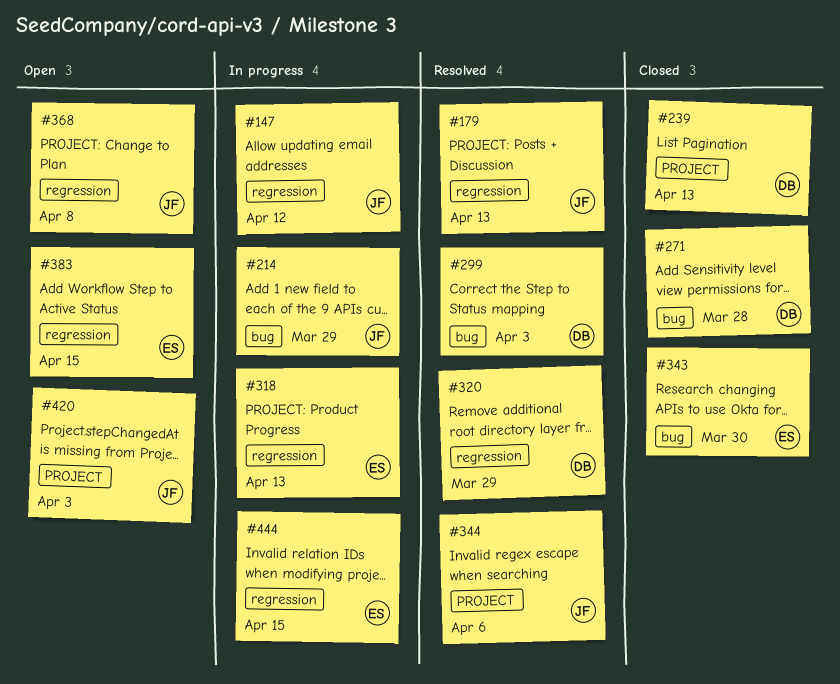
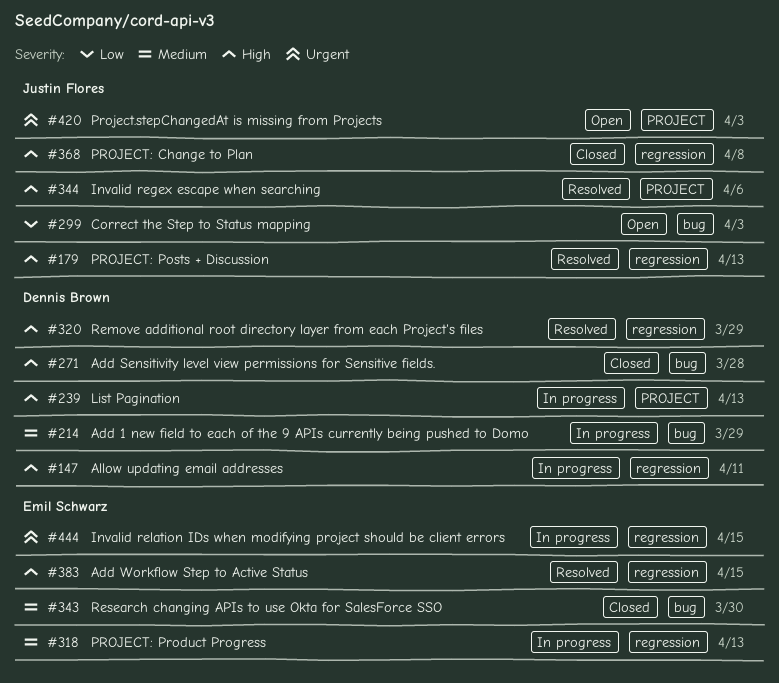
#147, owner: Justin Flores -> Dennis Brown
#147, due: Apr 12 -> Apr 11
#214, owner: Justin Flores -> Dennis Brown
#239, status: Closed -> In progress
#299, status: Resolved -> Open
#299, owner: Dennis Brown -> Justin Flores
#368, status: Open -> Closed
#383, status: Open -> Resolved

